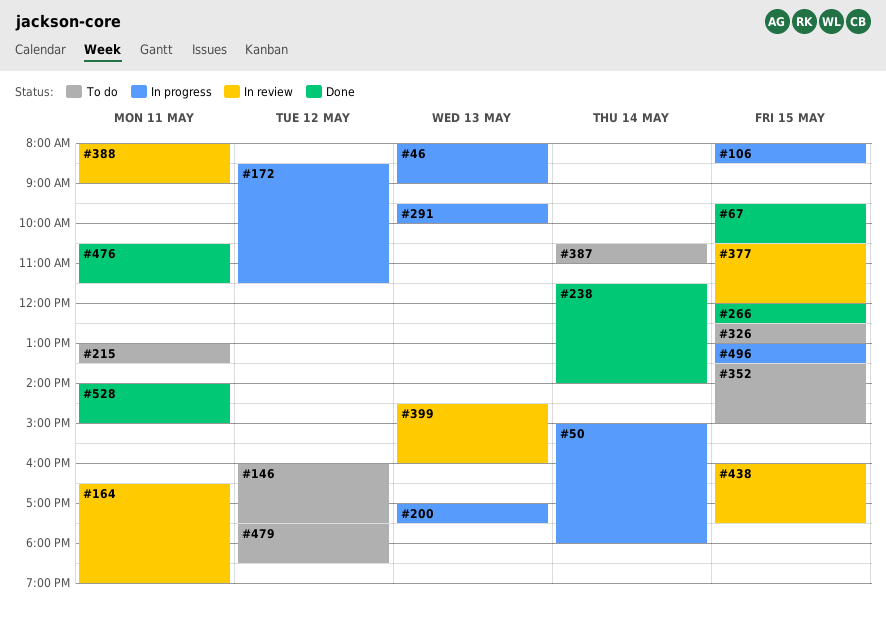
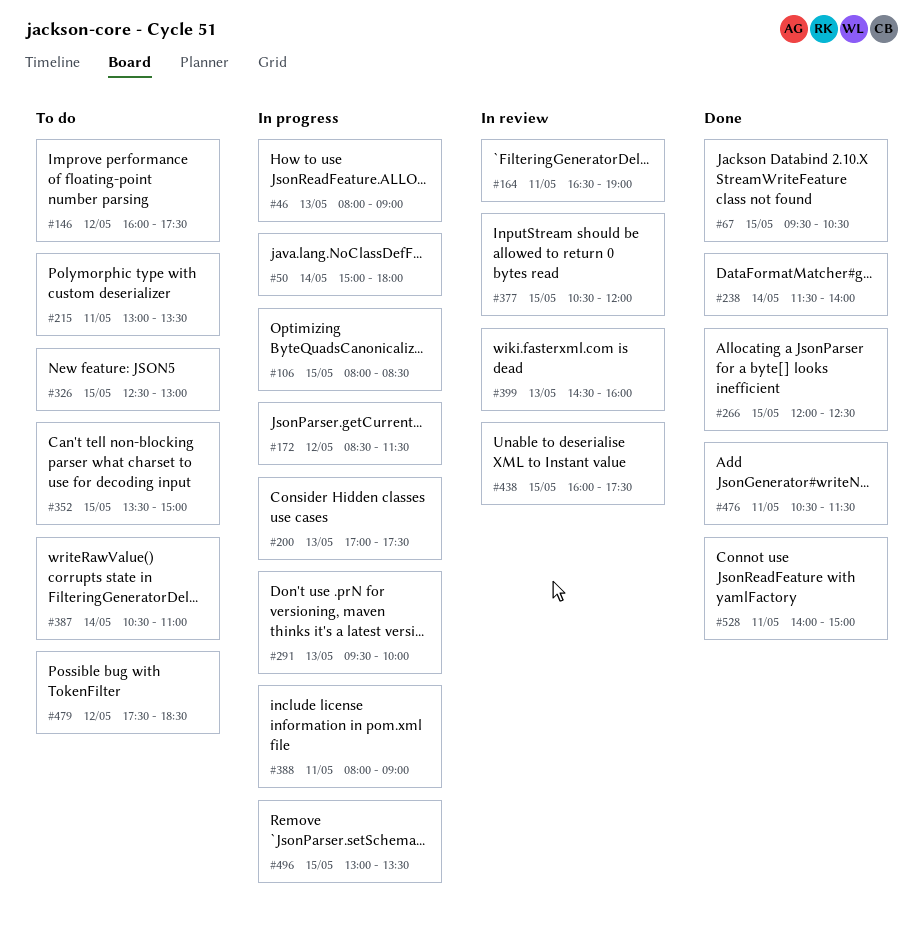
#388, status: In review -> In progress

